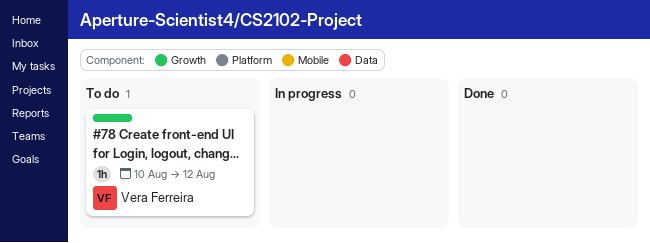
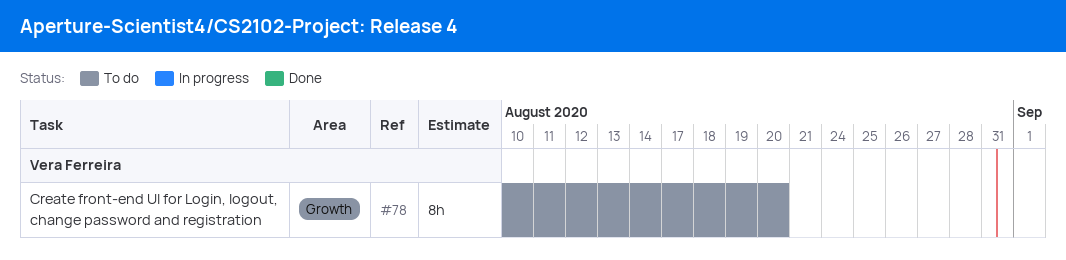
#78, estimate: 1h -> 8h
#78, due: Aug 12 -> Aug 20

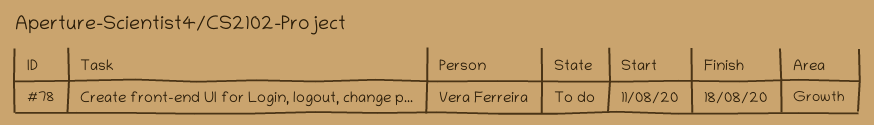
#78, start: Aug 10 -> Aug 11
#78, due: Aug 20 -> Aug 18

